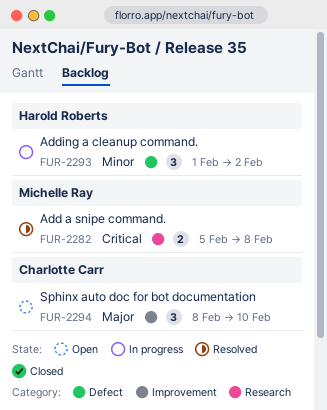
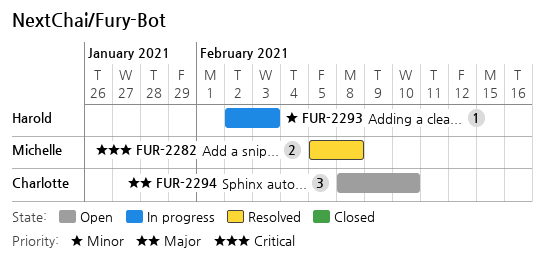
FUR-2293, estimate: 3 -> 1
FUR-2293, start: Feb 1 -> Feb 2
FUR-2293, due: Feb 2 -> Feb 3

